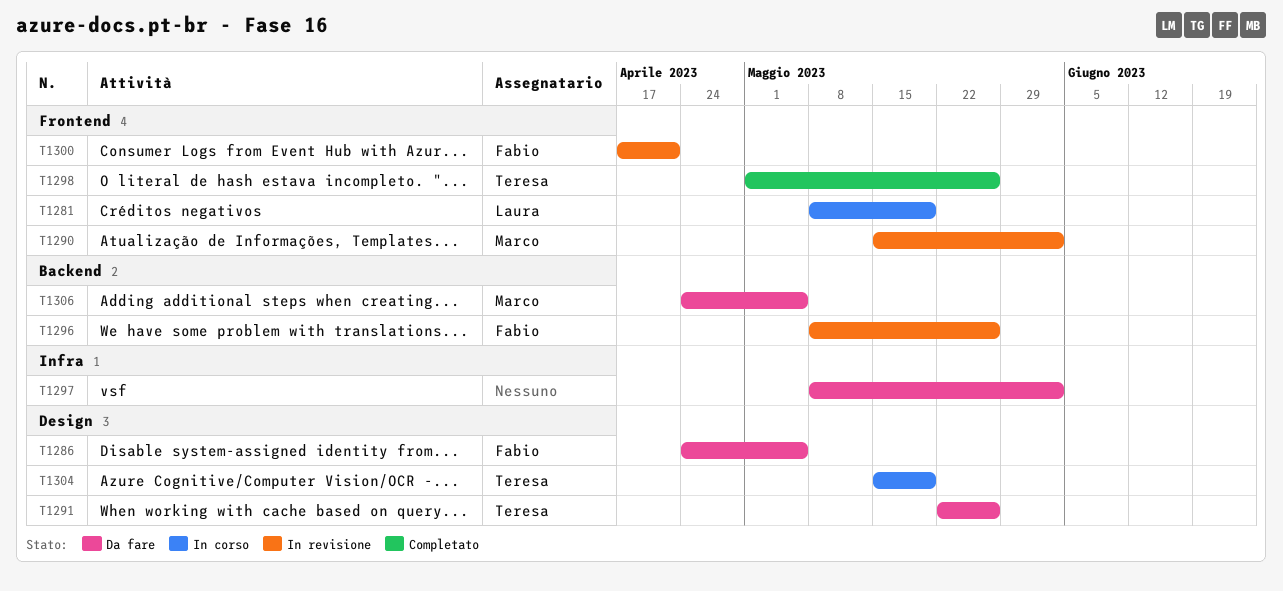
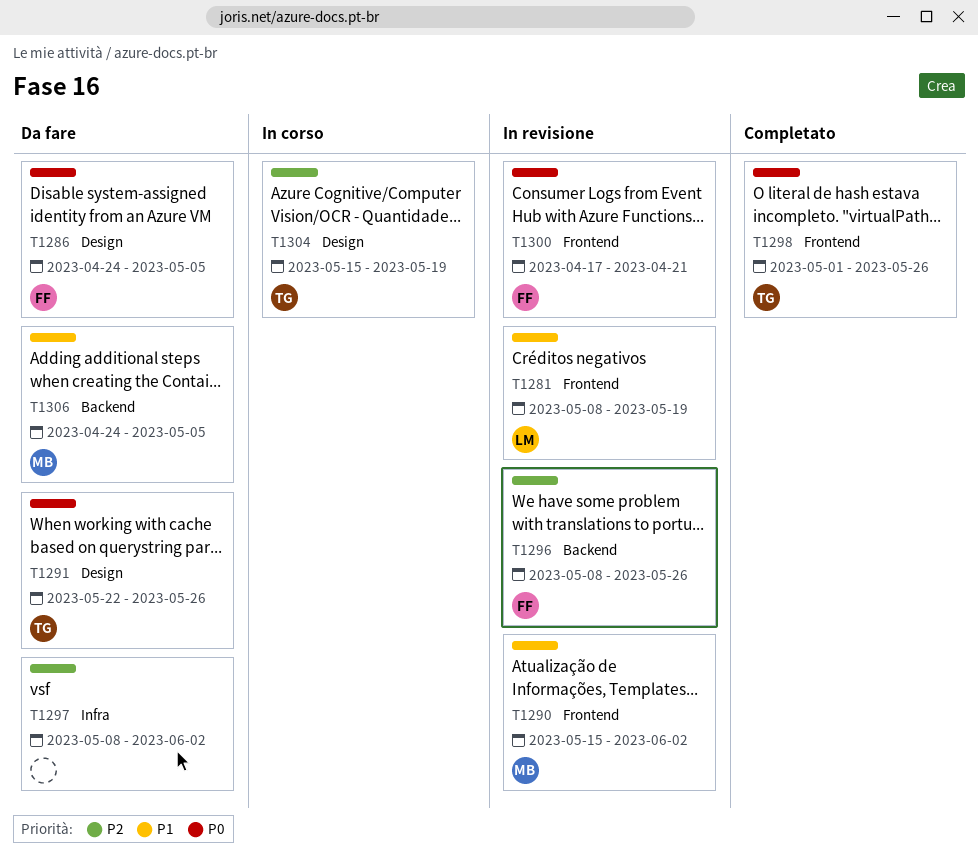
T1281, status: In corso -> In revisione

